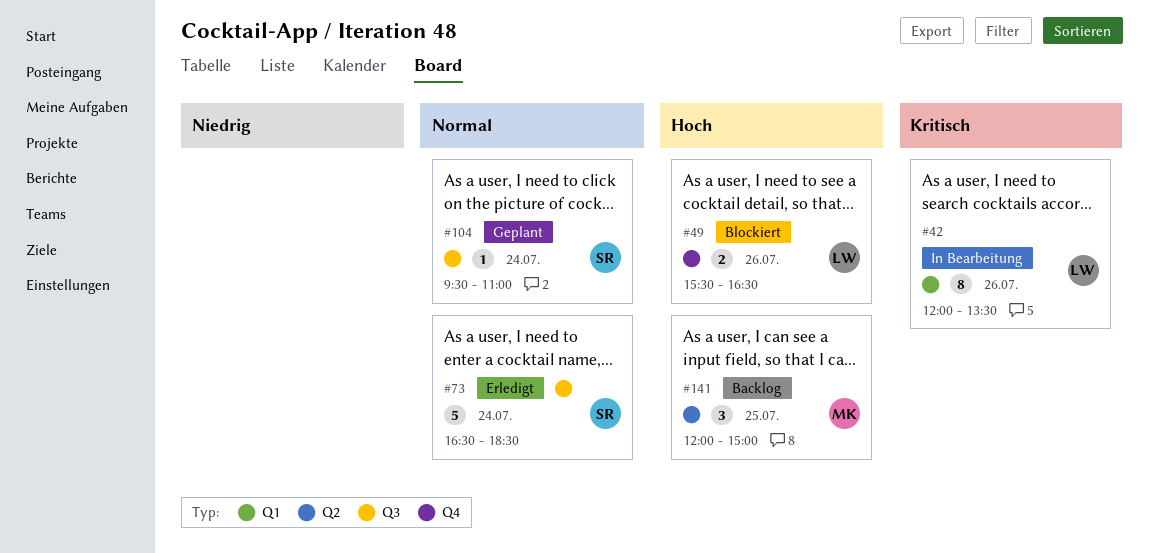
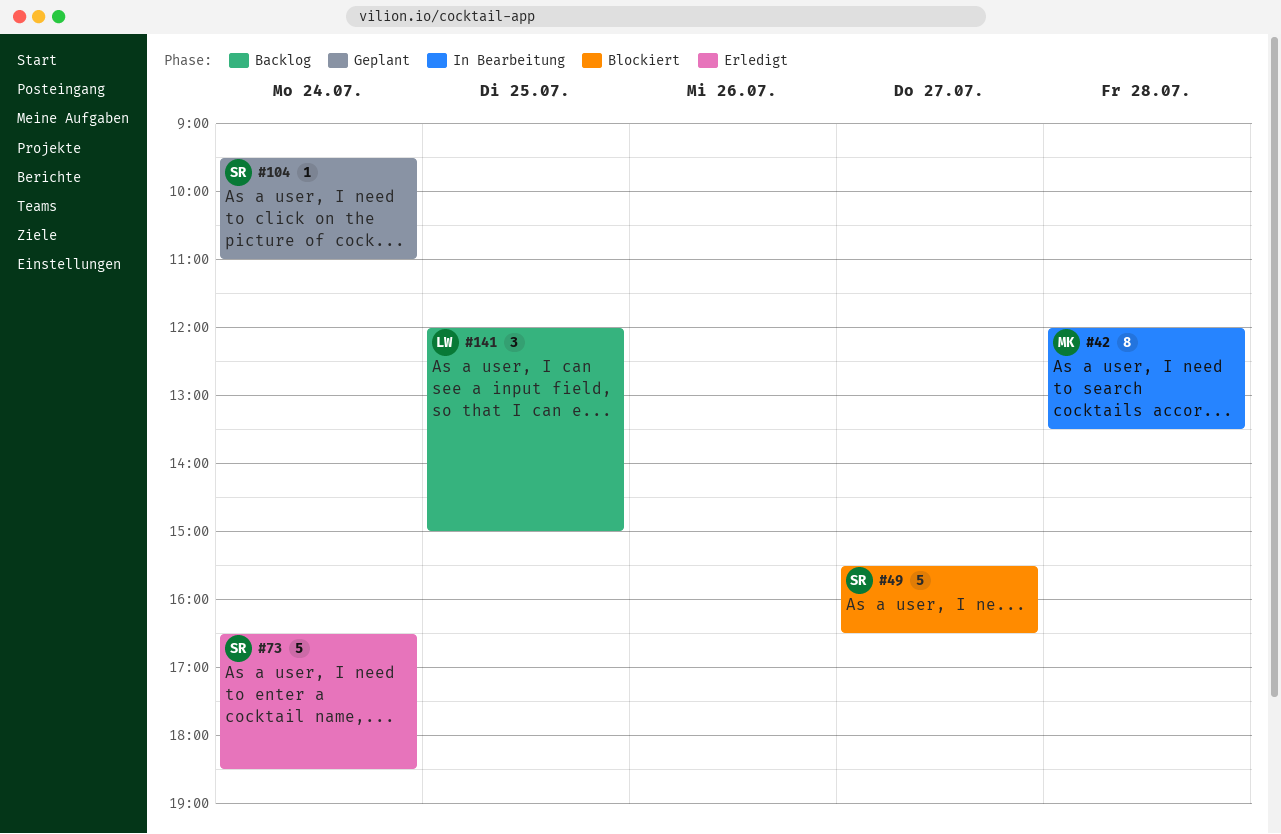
#42, owner: LW -> MK
#42, day: Jul 26 -> Jul 28
#49, owner: LW -> SR
#49, estimate: 2 -> 5
#49, day: Jul 26 -> Jul 27
#141, owner: MK -> LW

